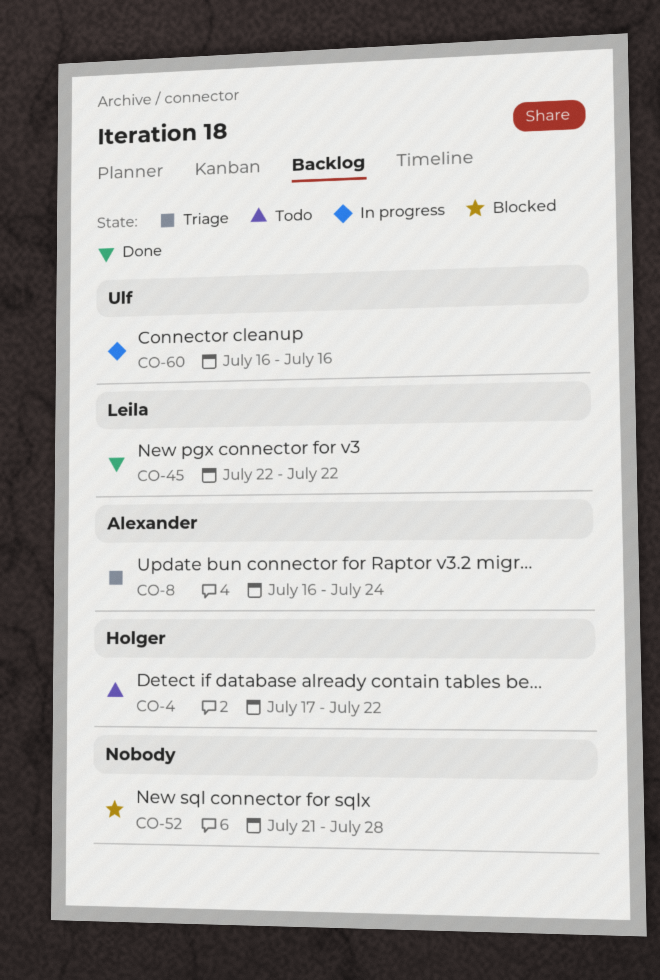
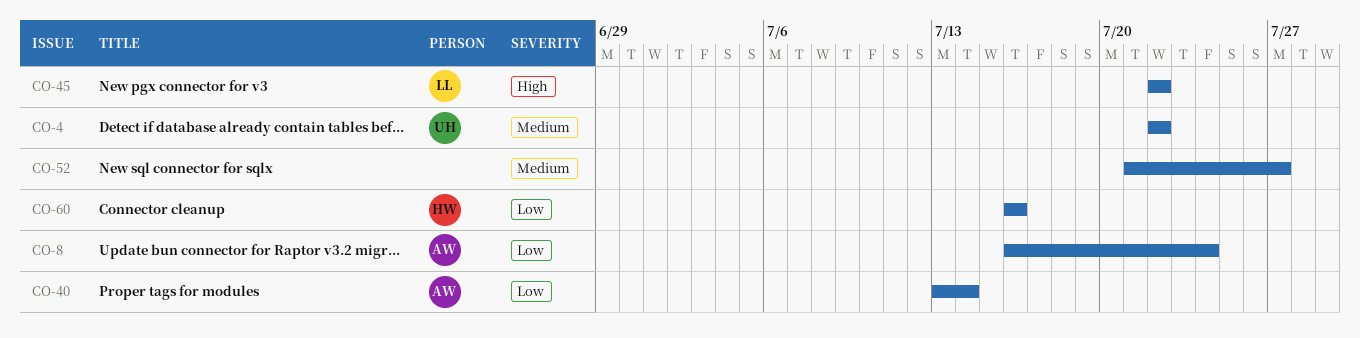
CO-4, owner: Holger -> Ulf
CO-4, start: Jul 17 -> Jul 22
CO-40: none -> present
CO-52, due: Jul 28 -> Jul 27
CO-60, owner: Ulf -> Holger

